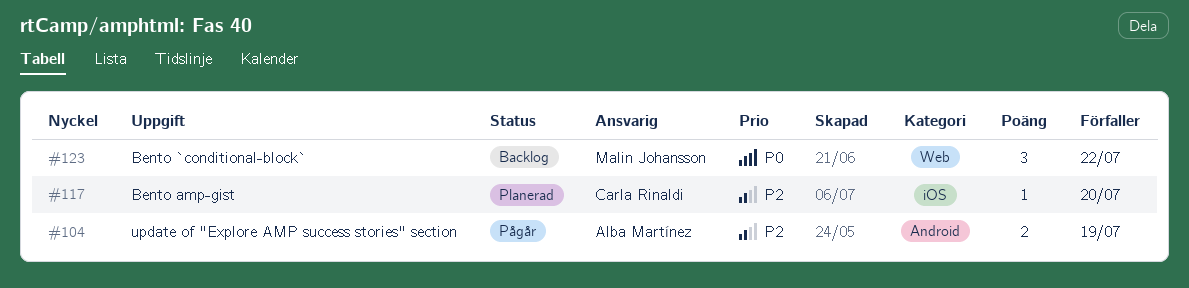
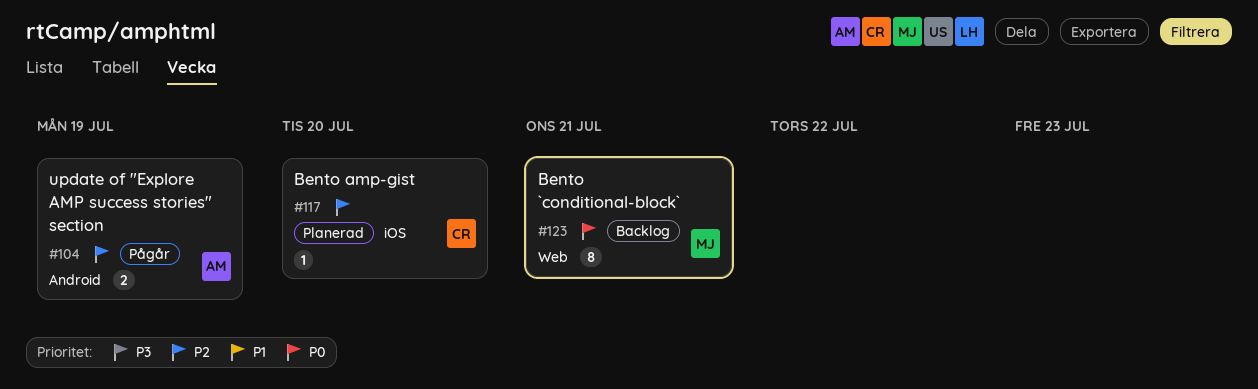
#123, estimate: 3 -> 8
#123, due: Jul 22 -> Jul 21

